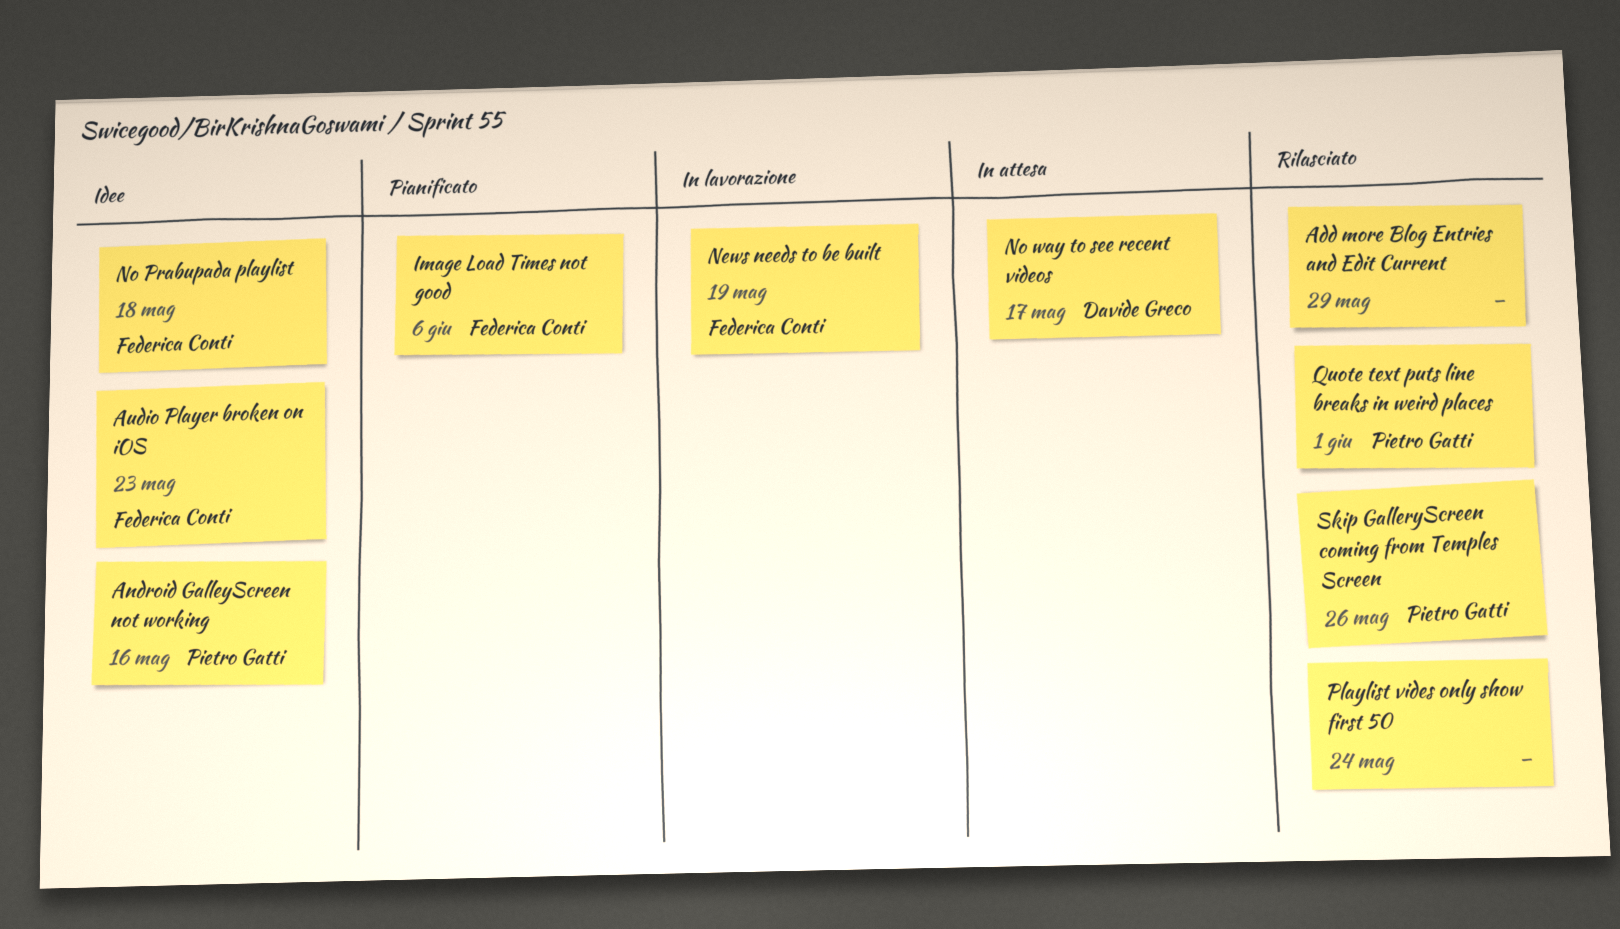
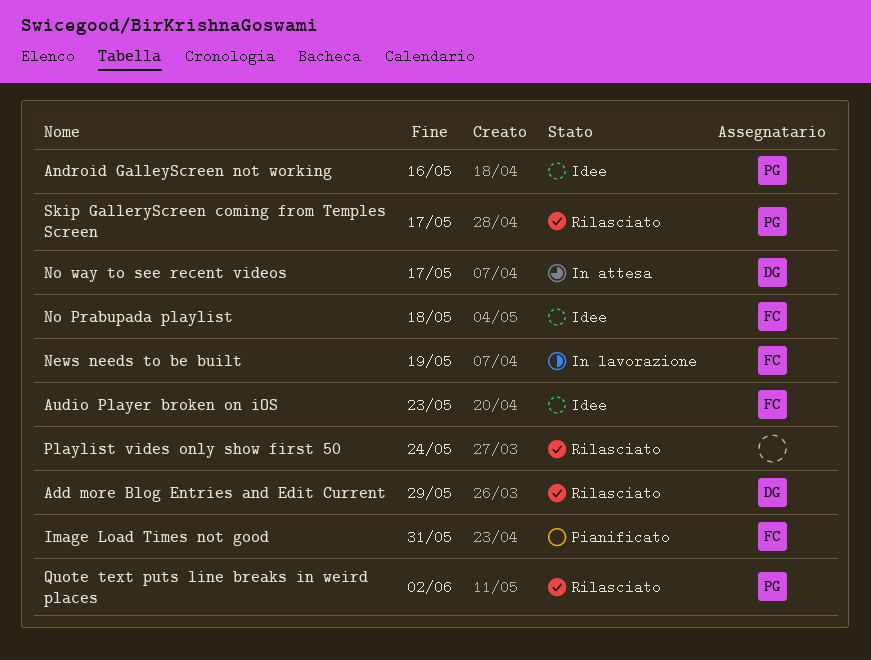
Add more Blog Entries and Edit Current, owner: none -> Davide Greco
Image Load Times not good, due: Jun 6 -> May 31
Quote text puts line breaks in weird places, due: Jun 1 -> Jun 2
Skip GalleryScreen coming from Temples Screen, due: May 26 -> May 17

